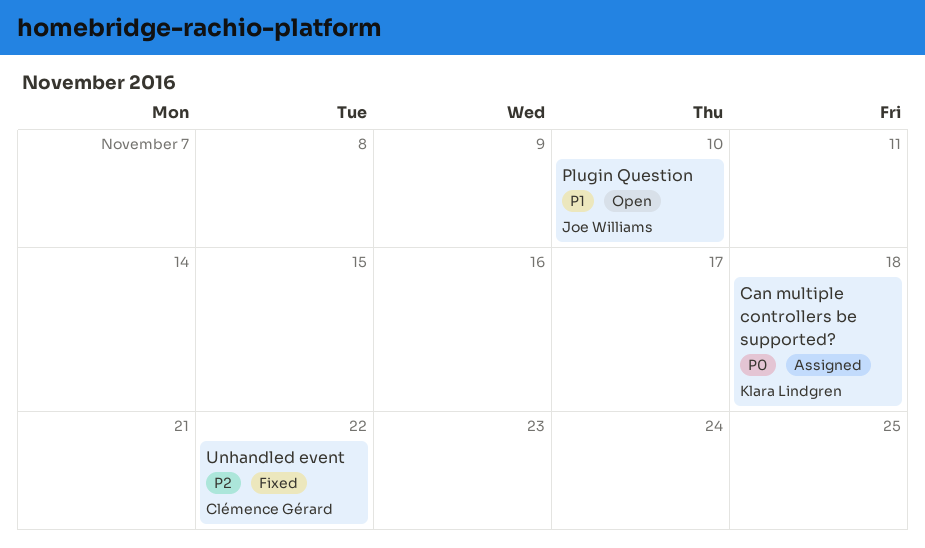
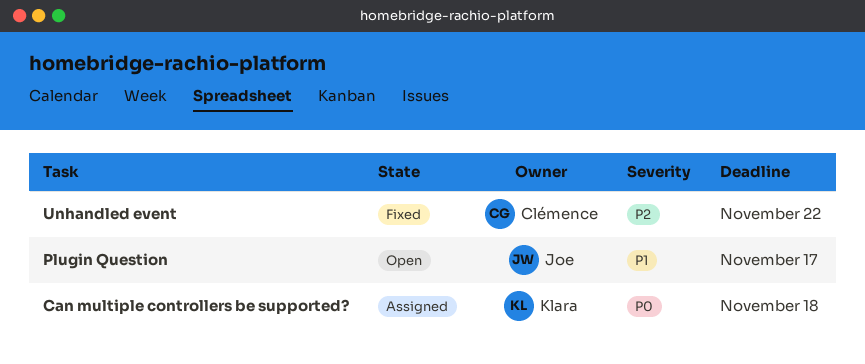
Plugin Question, due: Nov 10 -> Nov 17

